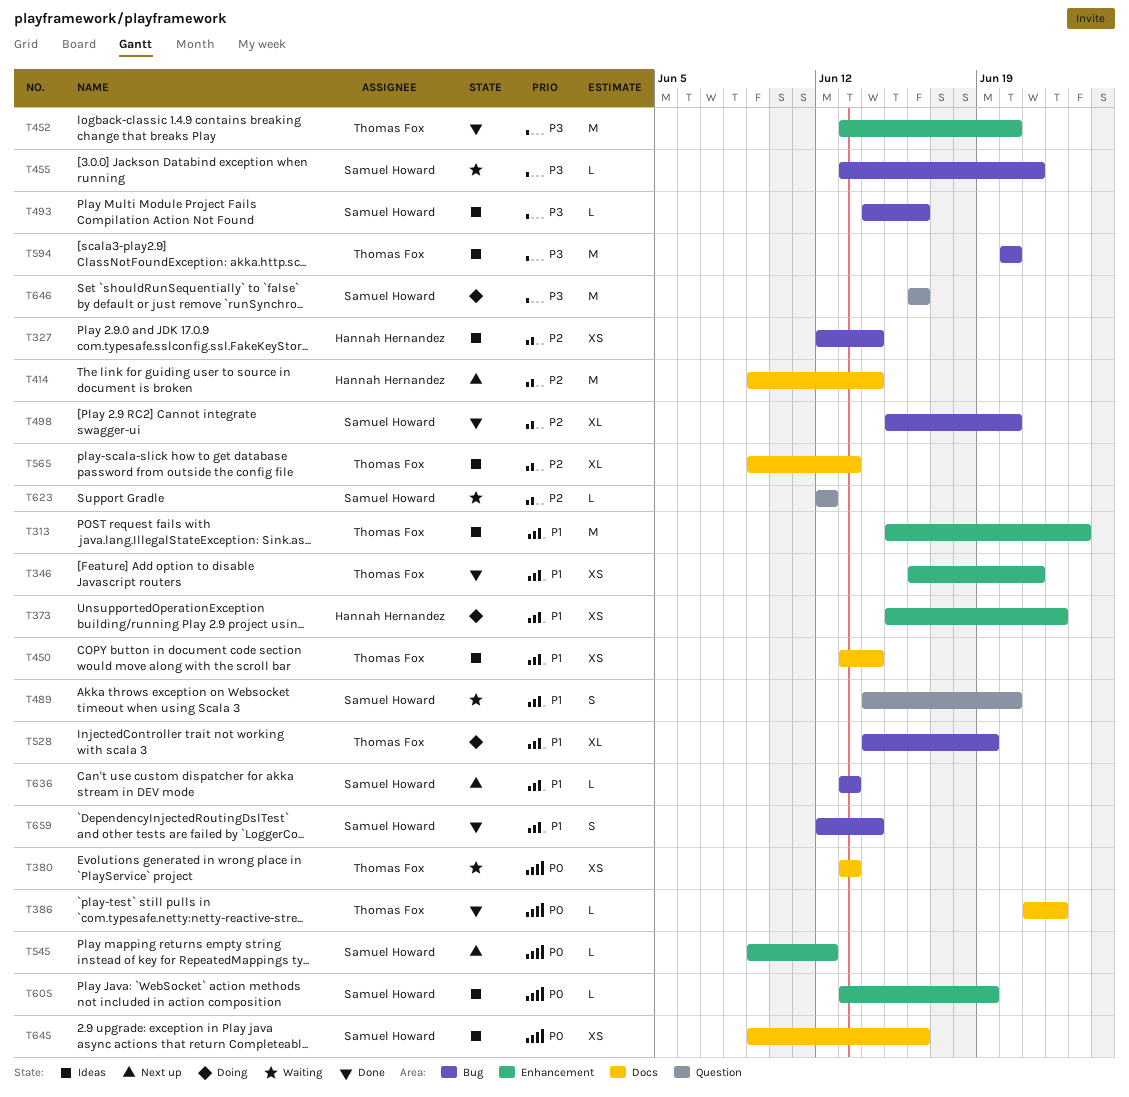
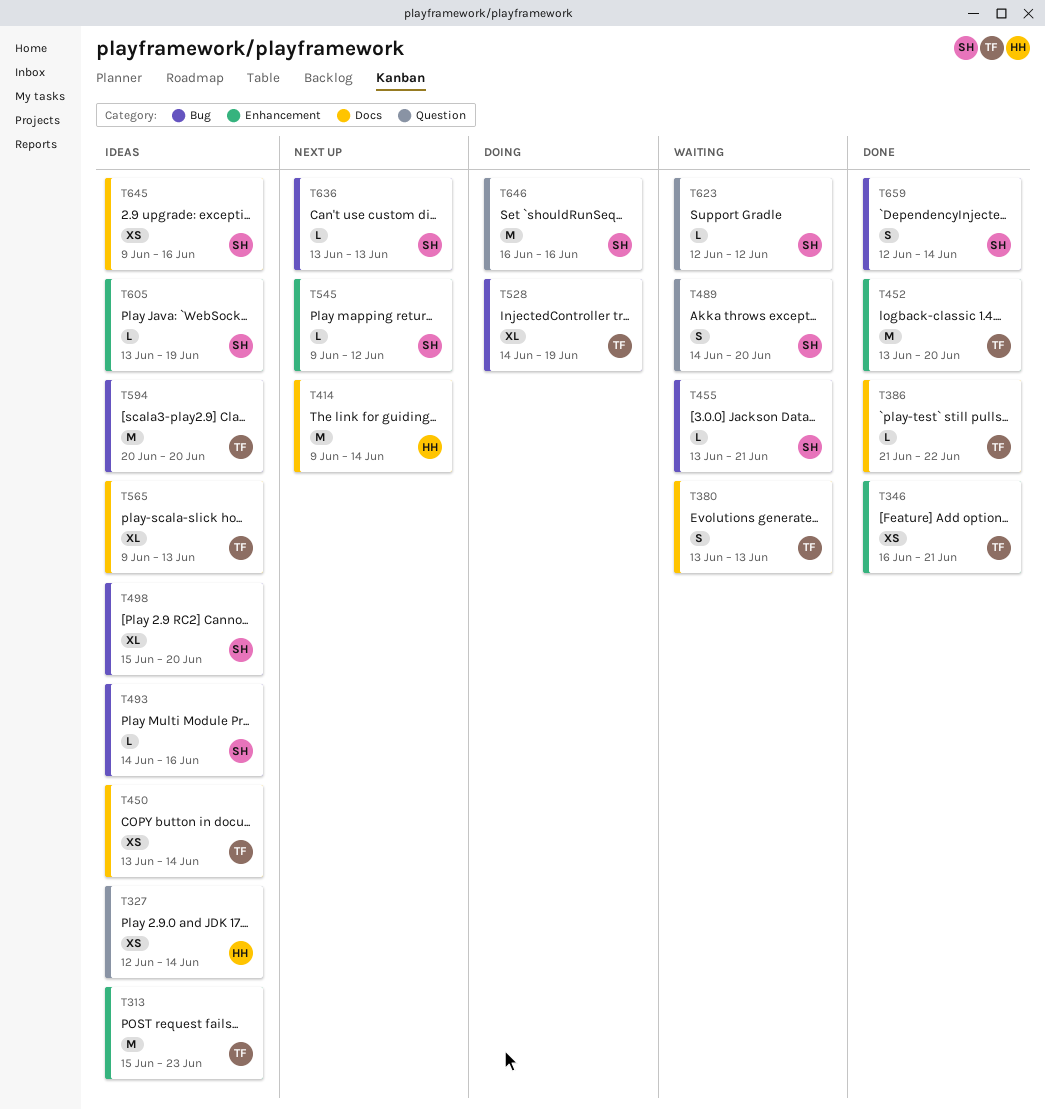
T327, label: Bug -> Question
T373: present -> none
T380, estimate: XS -> S
T498, status: Done -> Ideas

